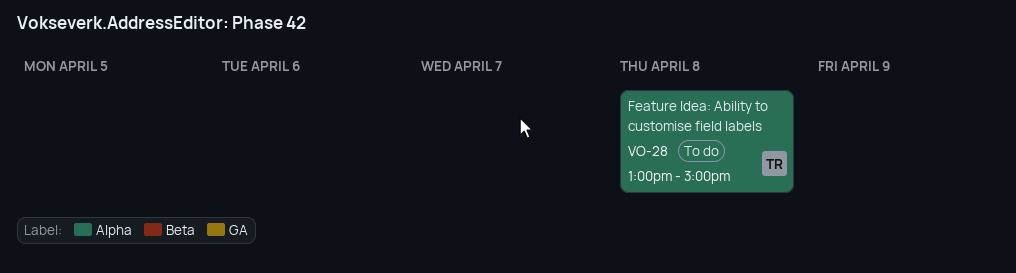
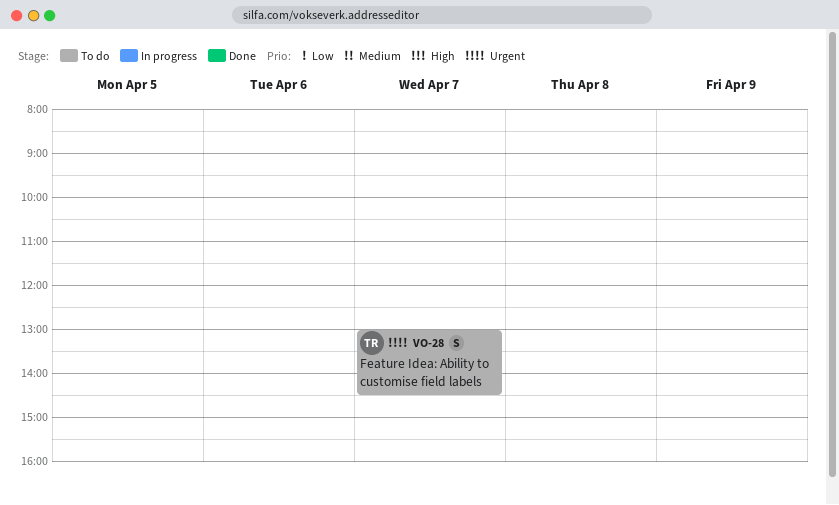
VO-28, day: Apr 8 -> Apr 7
VO-28, ends: 15:00 -> 14:30

